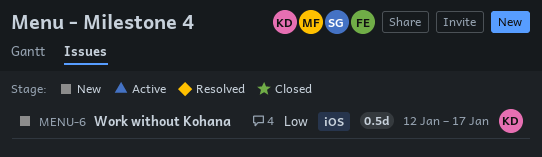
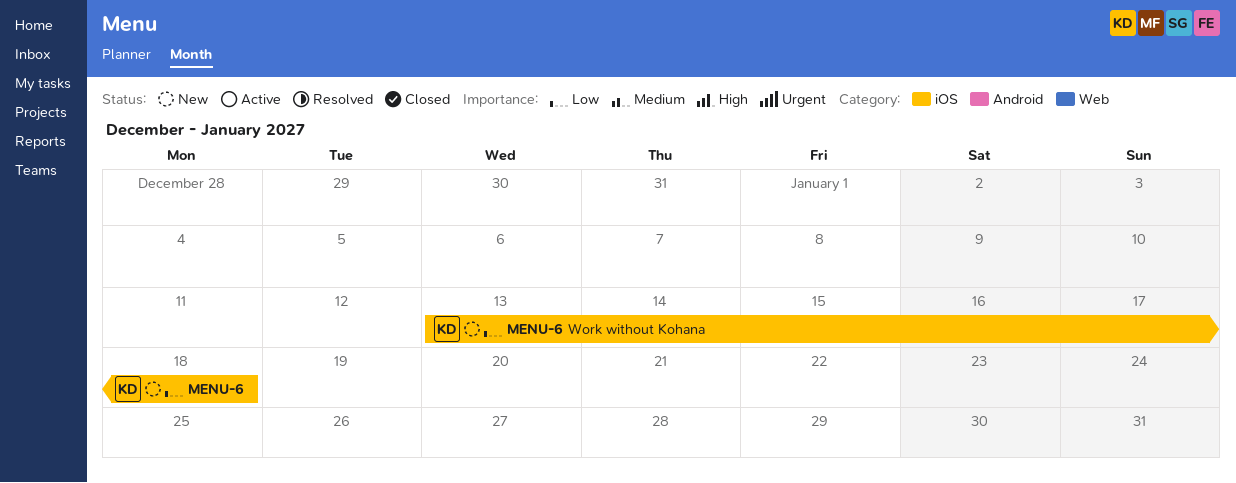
MENU-6, start: Jan 12 -> Jan 13
MENU-6, due: Jan 17 -> Jan 18

